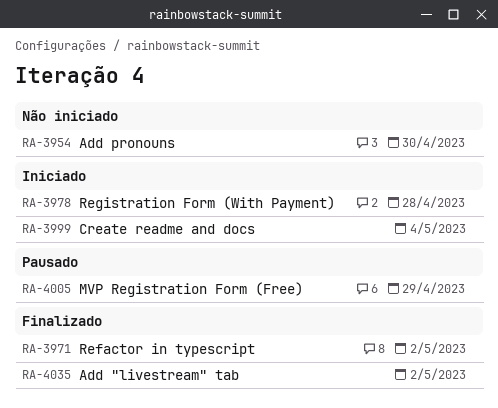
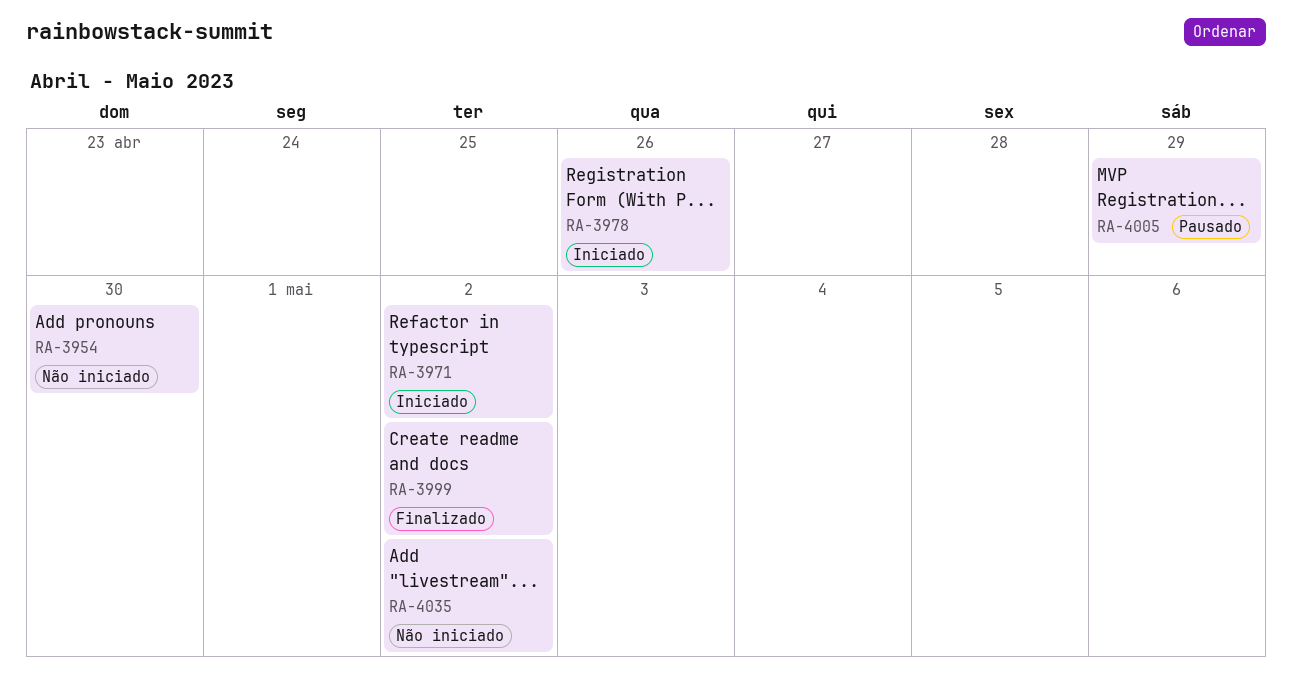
RA-3971, status: Finalizado -> Iniciado
RA-3978, due: Apr 28 -> Apr 26
RA-3999, status: Iniciado -> Finalizado
RA-3999, due: May 4 -> May 2
RA-4035, status: Finalizado -> Não iniciado

